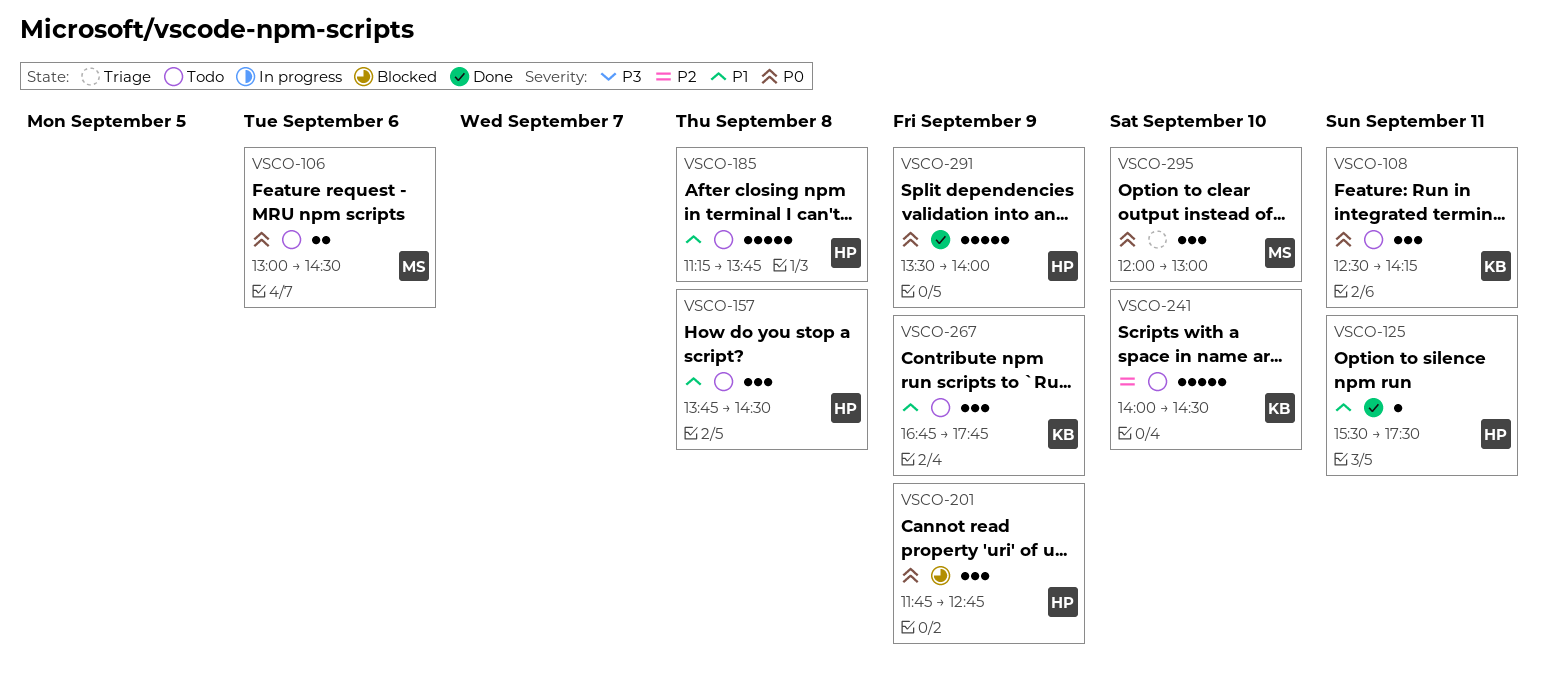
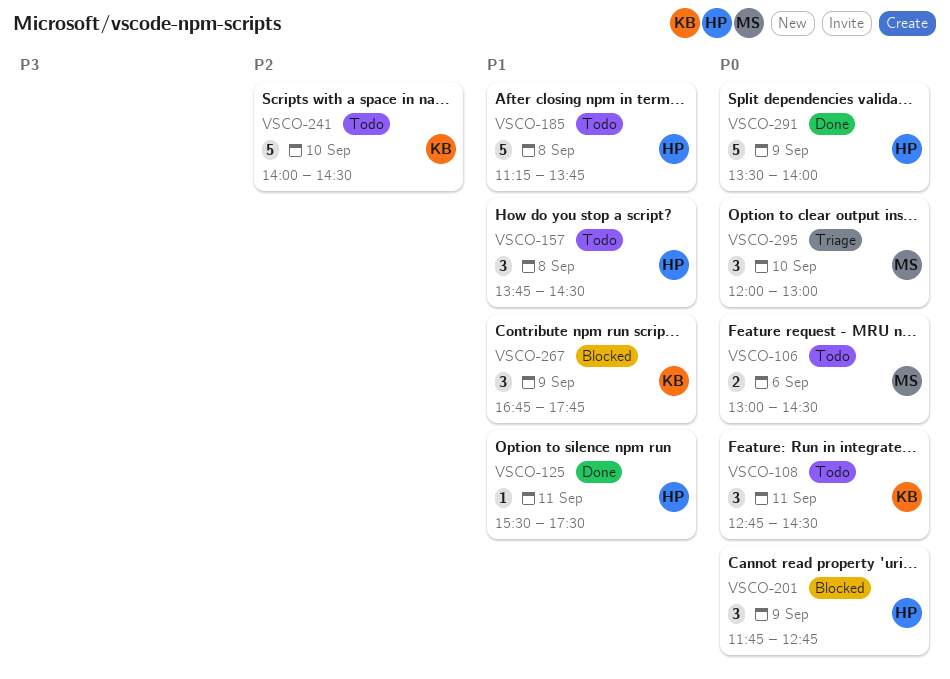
VSCO-108, begins: 12:30 -> 12:45
VSCO-108, ends: 14:15 -> 14:30
VSCO-267, status: Todo -> Blocked

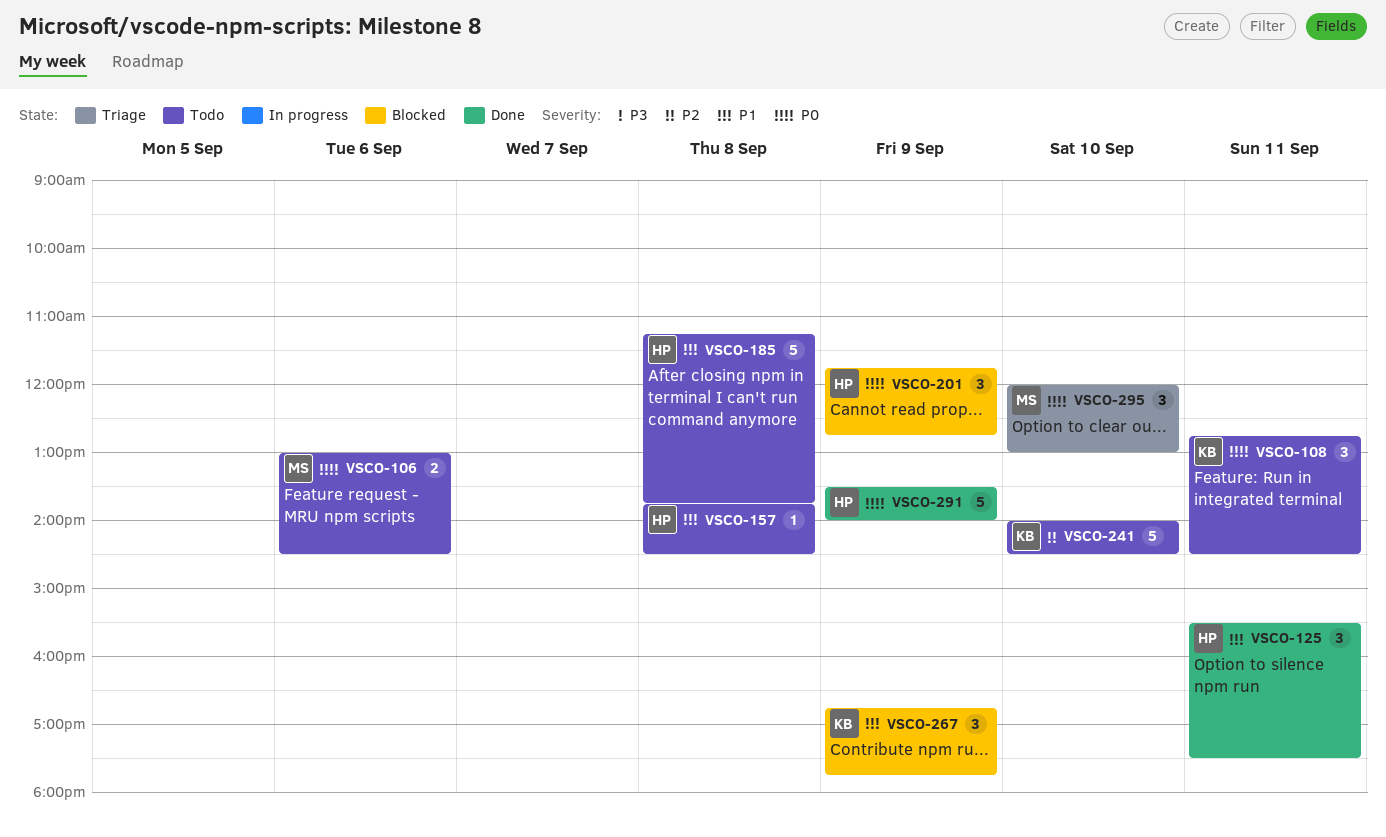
VSCO-125, estimate: 1 -> 3
VSCO-157, estimate: 3 -> 1

